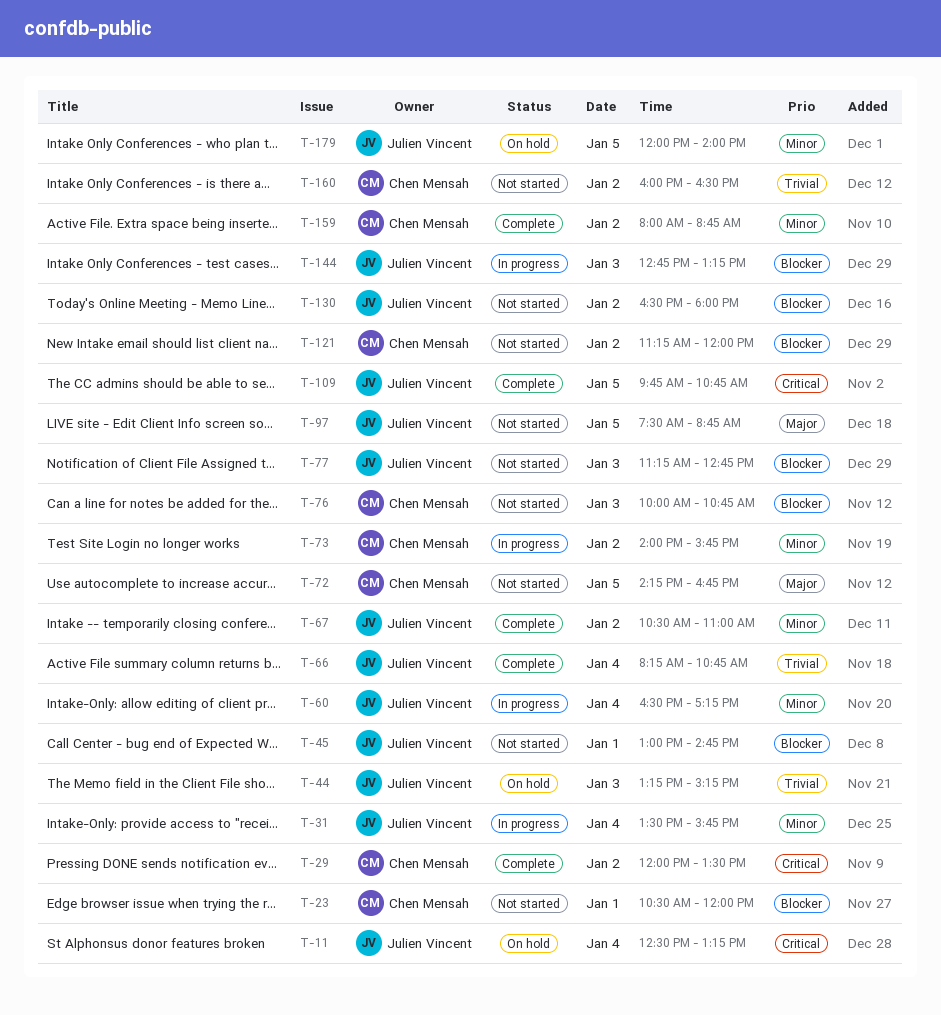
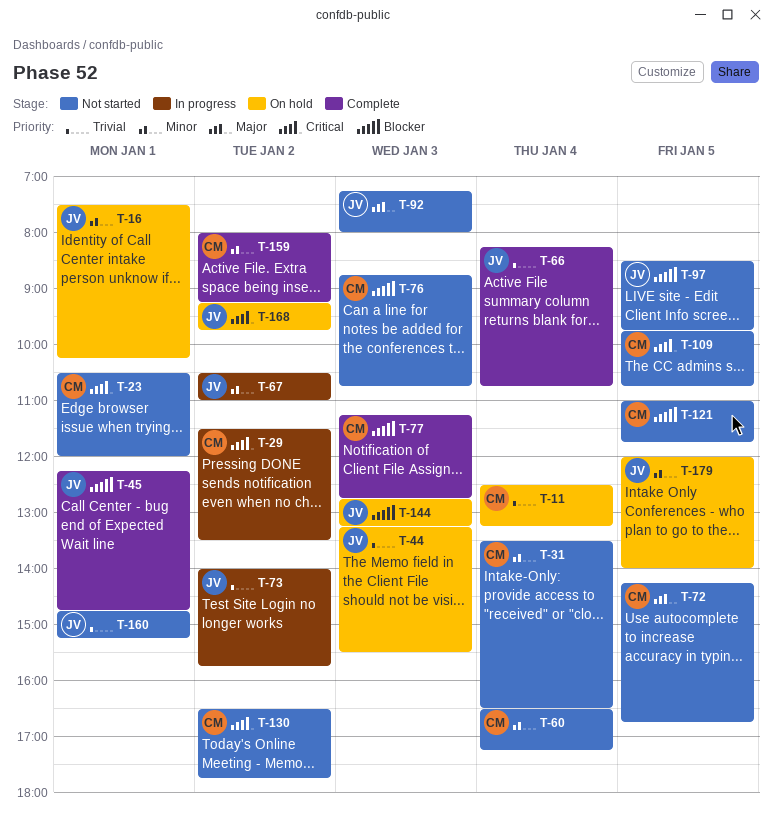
T-11, owner: Julien Vincent -> Chen Mensah
T-11, priority: Critical -> Trivial
T-16: none -> present
T-23, priority: Blocker -> Critical
T-29, status: Complete -> In progress
T-29, begins: 12:00 -> 11:30
T-31, status: In progress -> Not started
T-31, owner: Julien Vincent -> Chen Mensah
T-31, ends: 15:45 -> 16:30
T-44, ends: 15:15 -> 15:30
T-45, status: Not started -> Complete
T-45, begins: 13:00 -> 12:15
T-60, status: In progress -> Not started
T-60, owner: Julien Vincent -> Chen Mensah
T-67, status: Complete -> In progress
T-73, owner: Chen Mensah -> Julien Vincent
T-73, priority: Minor -> Trivial
T-76, begins: 10:00 -> 08:45
T-77, status: Not started -> Complete
T-77, owner: Julien Vincent -> Chen Mensah
T-92: none -> present
T-97, priority: Major -> Blocker
T-97, begins: 07:30 -> 08:30
T-97, ends: 08:45 -> 09:45
T-109, status: Complete -> Not started
T-109, owner: Julien Vincent -> Chen Mensah
T-121, day: Jan 2 -> Jan 5
T-121, begins: 11:15 -> 11:00
T-121, ends: 12:00 -> 11:45
T-130, owner: Julien Vincent -> Chen Mensah
T-130, priority: Blocker -> Critical
T-130, ends: 18:00 -> 17:45
T-144, status: In progress -> On hold
T-159, ends: 08:45 -> 09:15
T-160, owner: Chen Mensah -> Julien Vincent
T-160, day: Jan 2 -> Jan 1
T-160, begins: 16:00 -> 14:45
T-160, ends: 16:30 -> 15:15
T-168: none -> present

